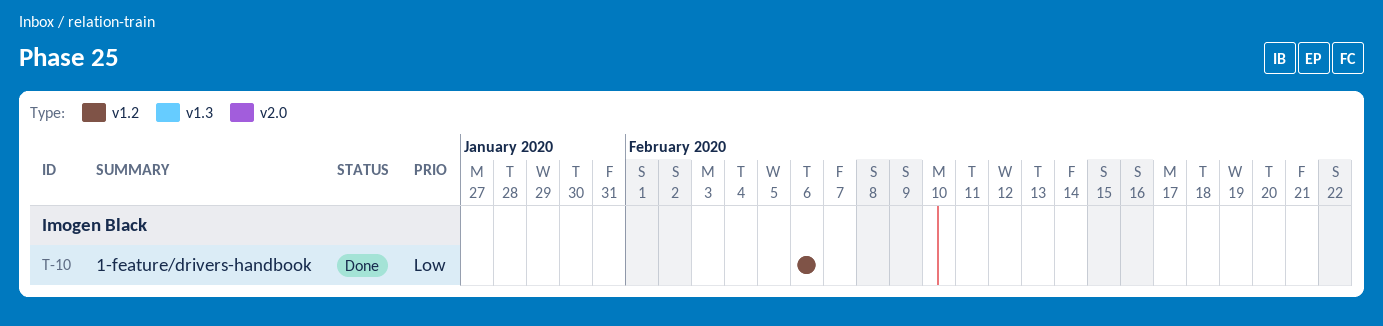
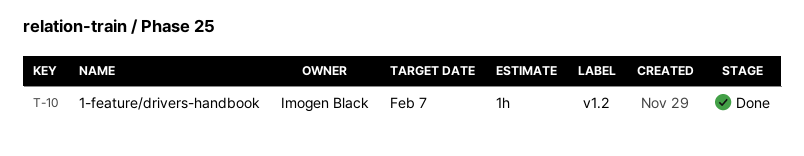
T-10, due: Feb 6 -> Feb 7

